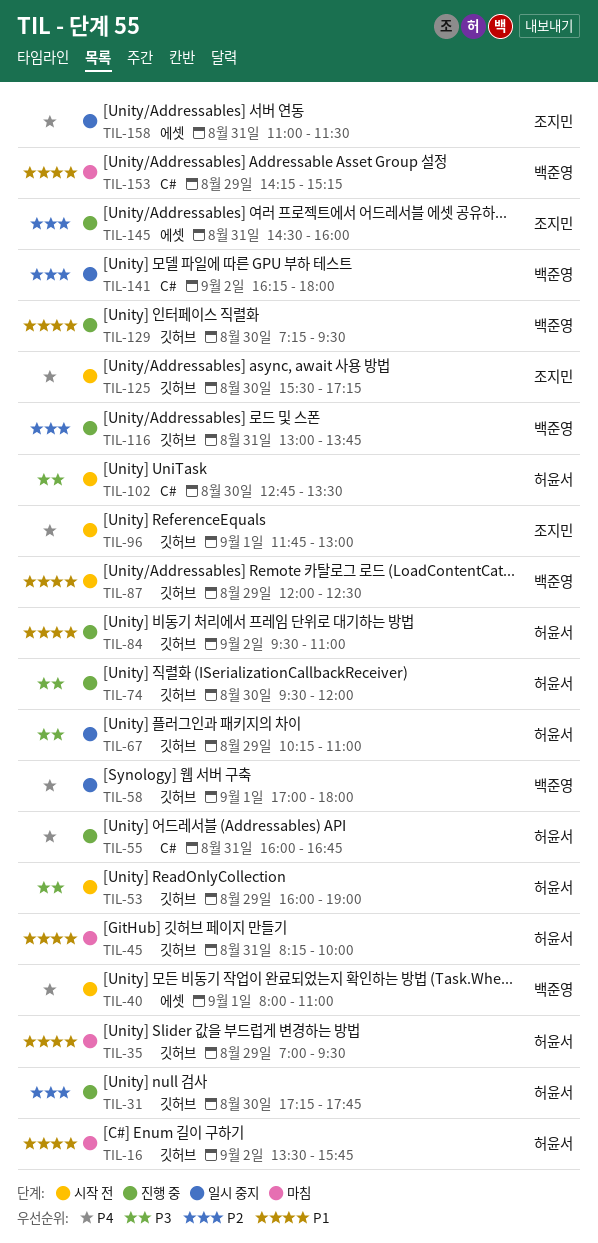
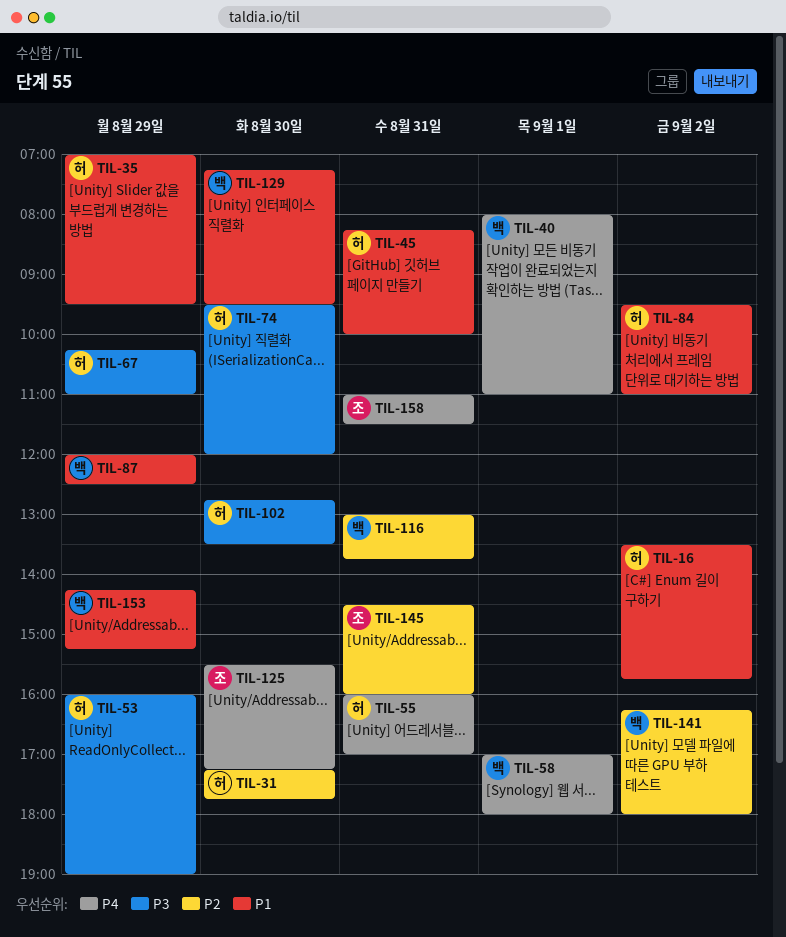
TIL-55, ends: 16:45 -> 17:00
TIL-96: present -> none

